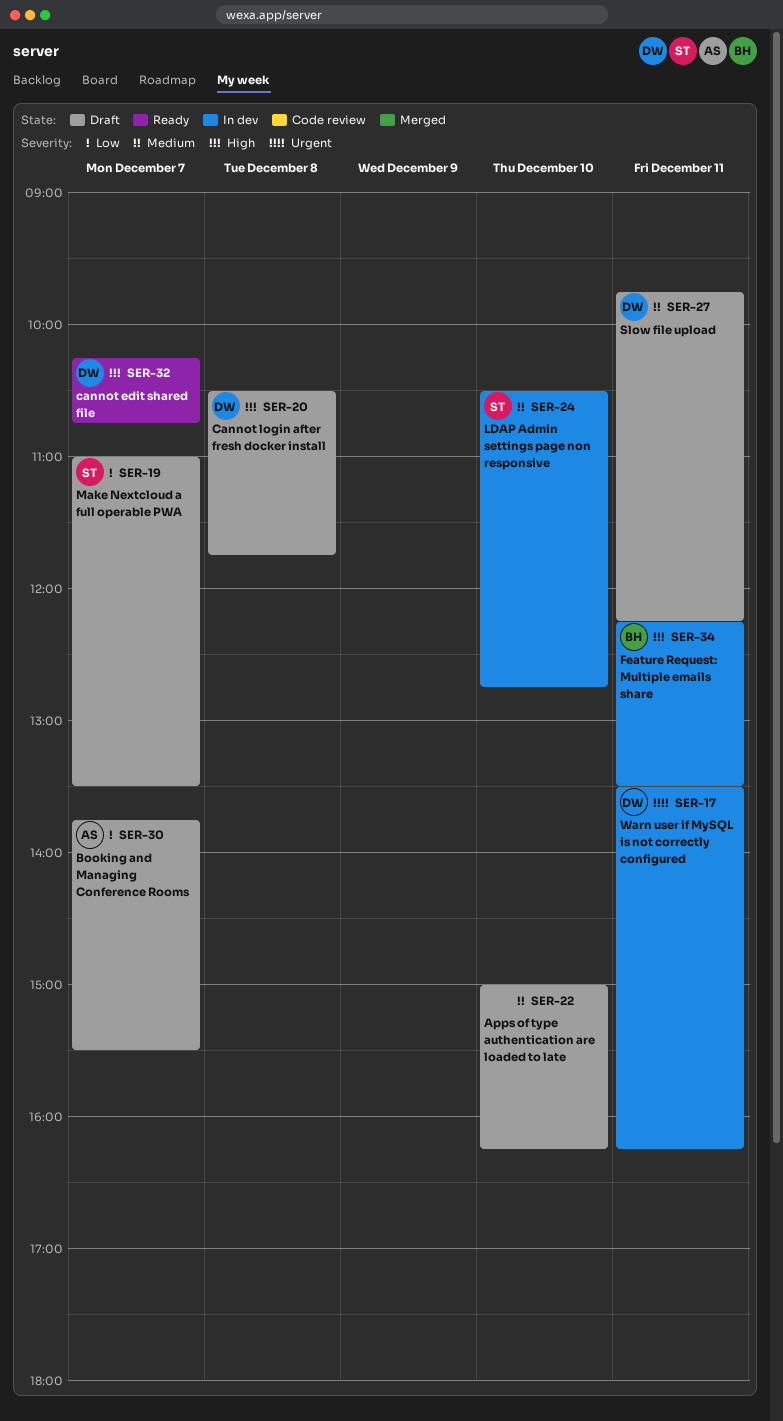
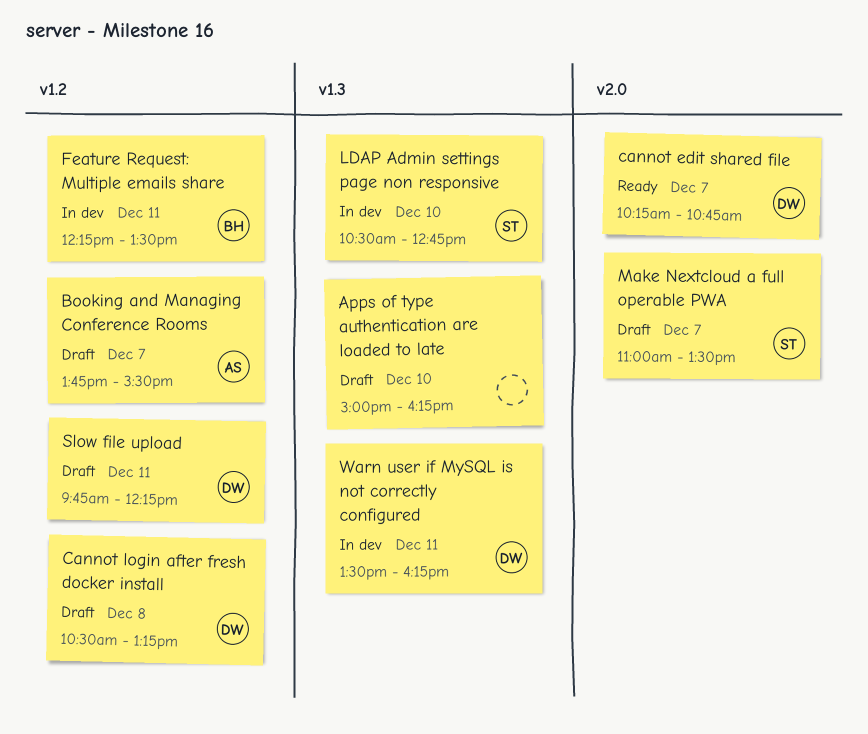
Cannot login after fresh docker install, ends: 11:45 -> 13:15

